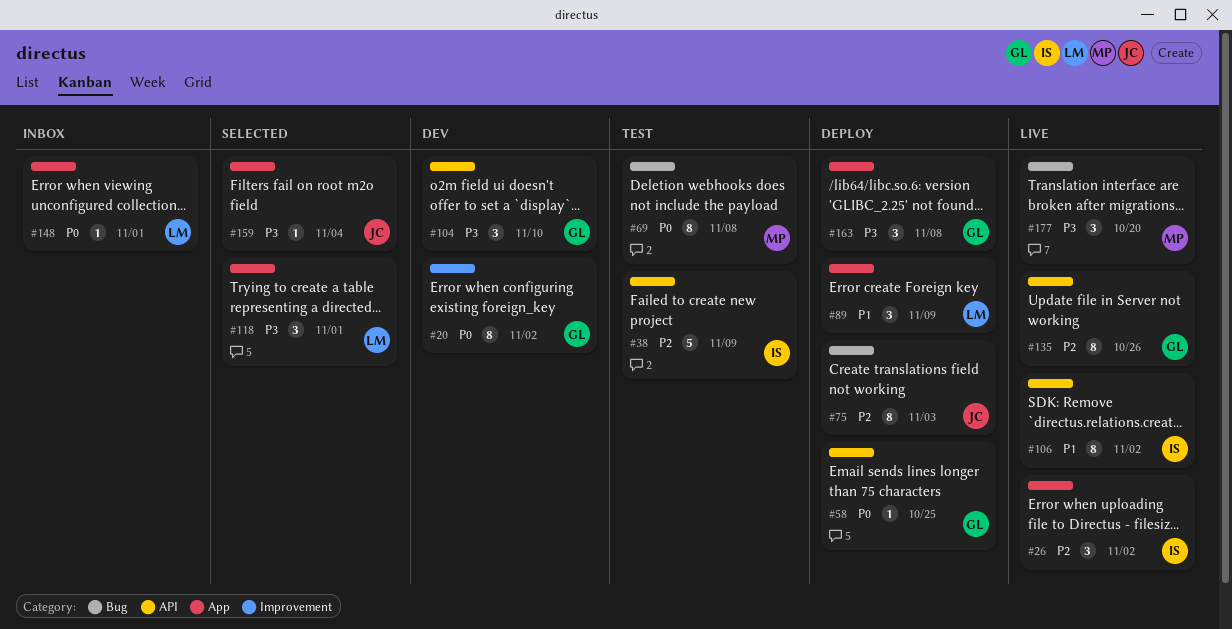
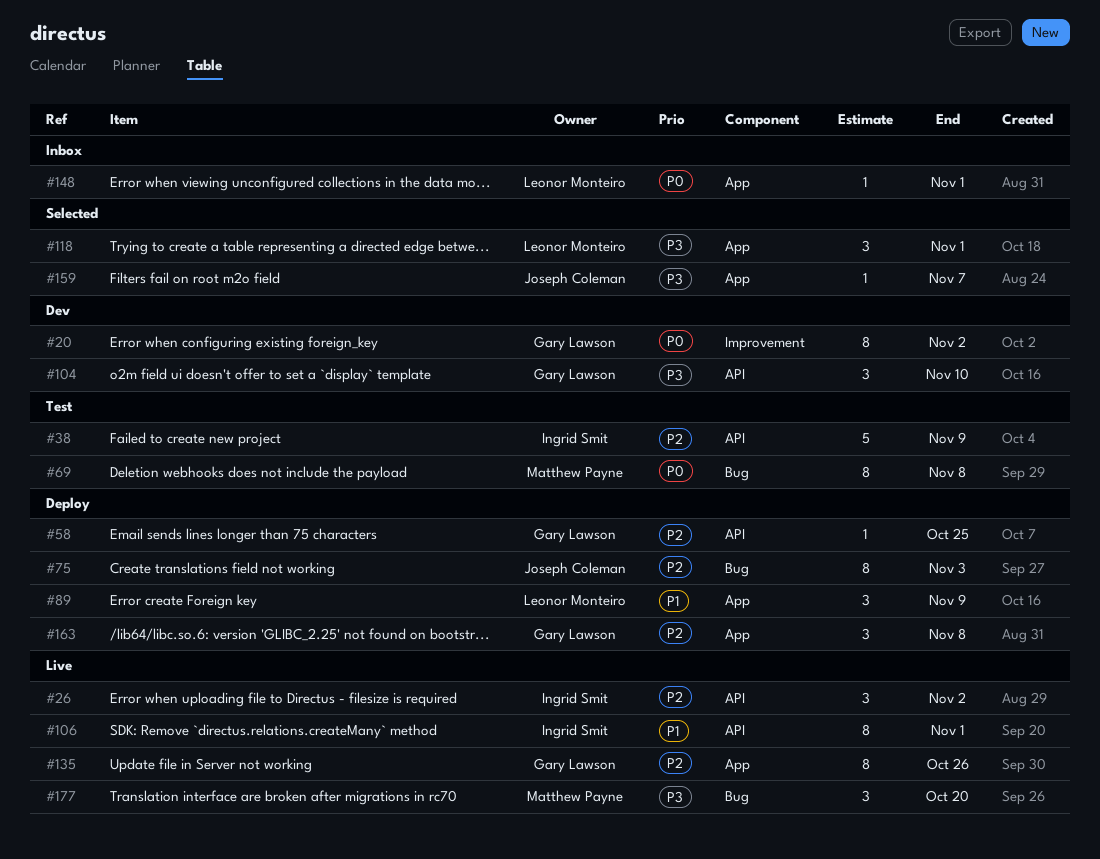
#26, label: App -> API
#58, priority: P0 -> P2
#106, due: Nov 2 -> Nov 1
#135, label: API -> App
#159, due: Nov 4 -> Nov 7
#163, priority: P3 -> P2

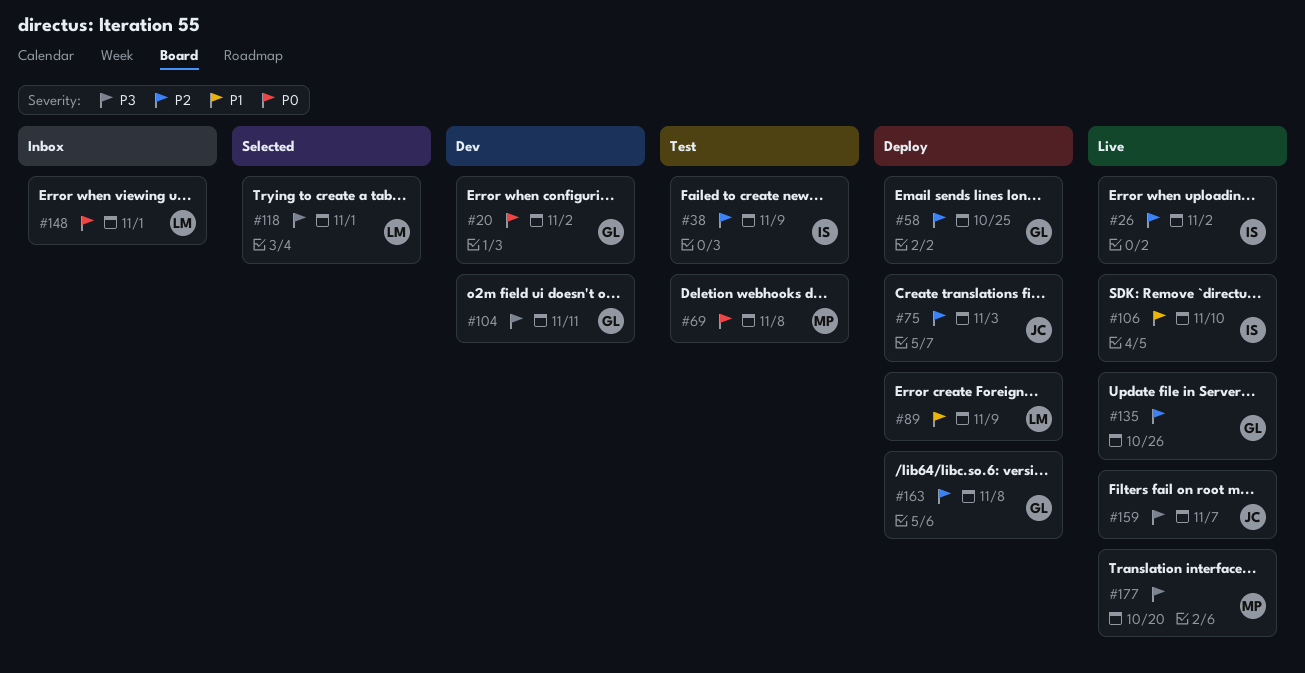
#104, due: Nov 10 -> Nov 11
#106, due: Nov 1 -> Nov 10
#159, status: Selected -> Live

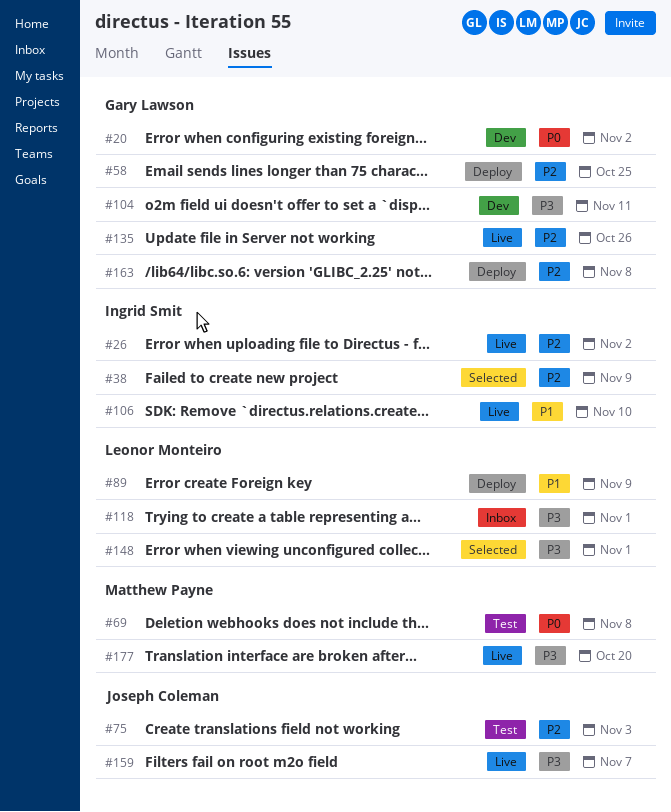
#38, status: Test -> Selected
#75, status: Deploy -> Test
#118, status: Selected -> Inbox
#148, status: Inbox -> Selected
#148, priority: P0 -> P3

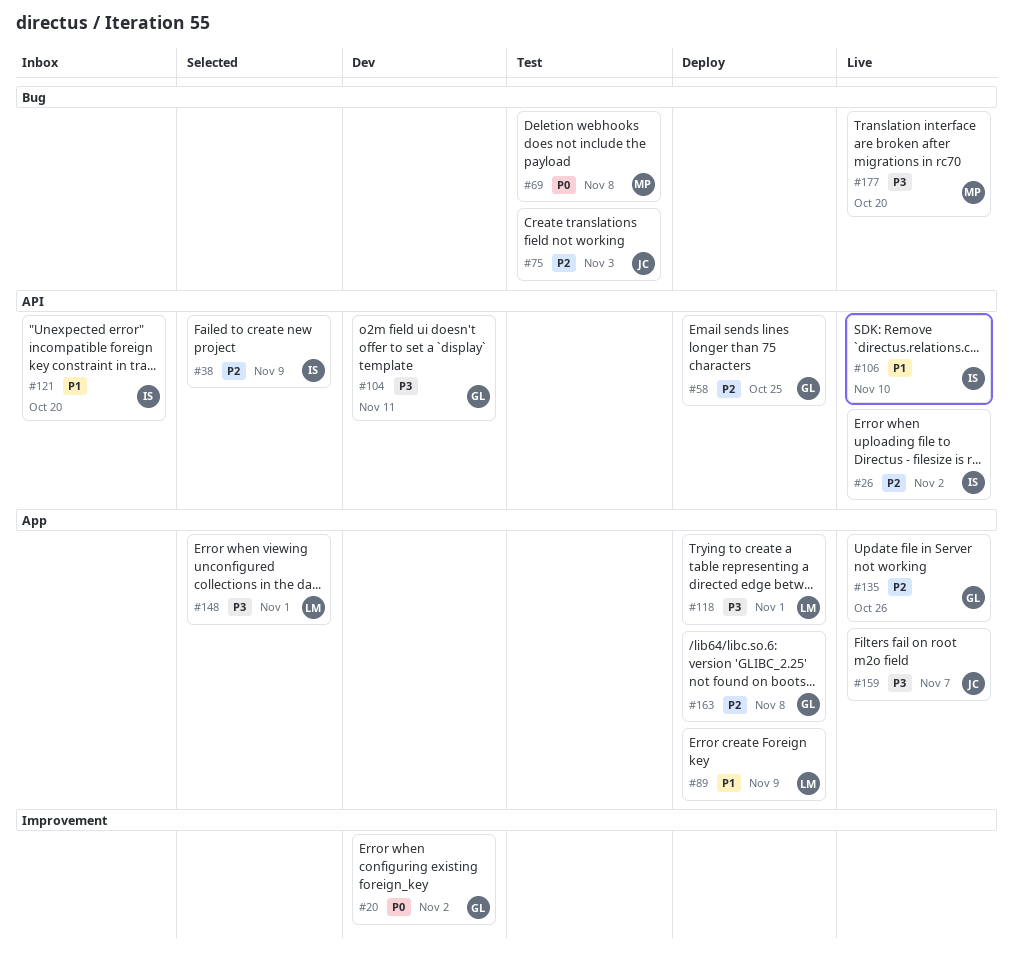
#118, status: Inbox -> Deploy
#121: none -> present

